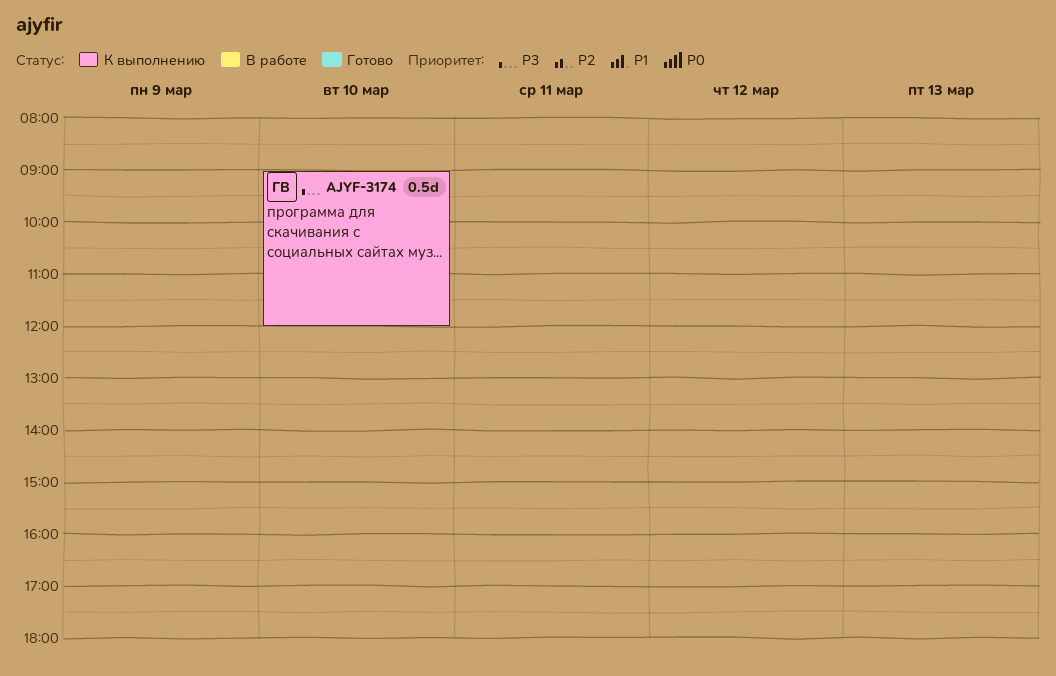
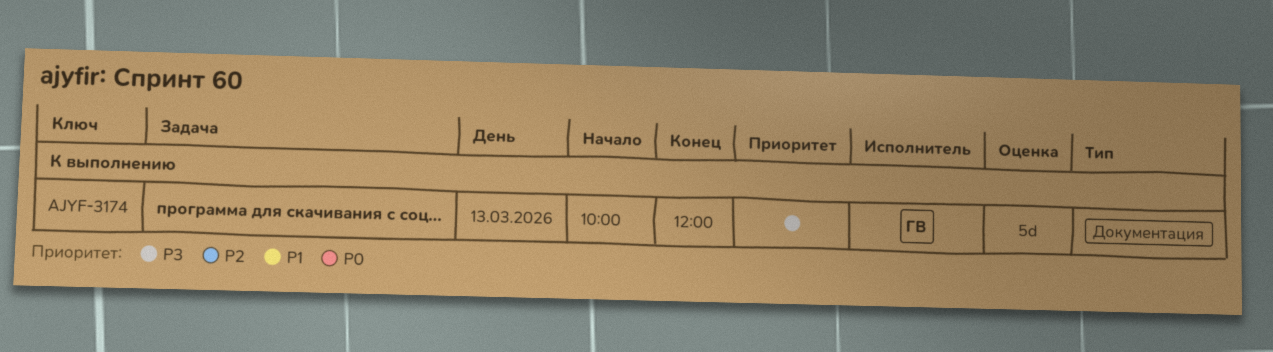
AJYF-3174, estimate: 0.5d -> 5d
AJYF-3174, day: Mar 10 -> Mar 13
AJYF-3174, begins: 09:00 -> 10:00

